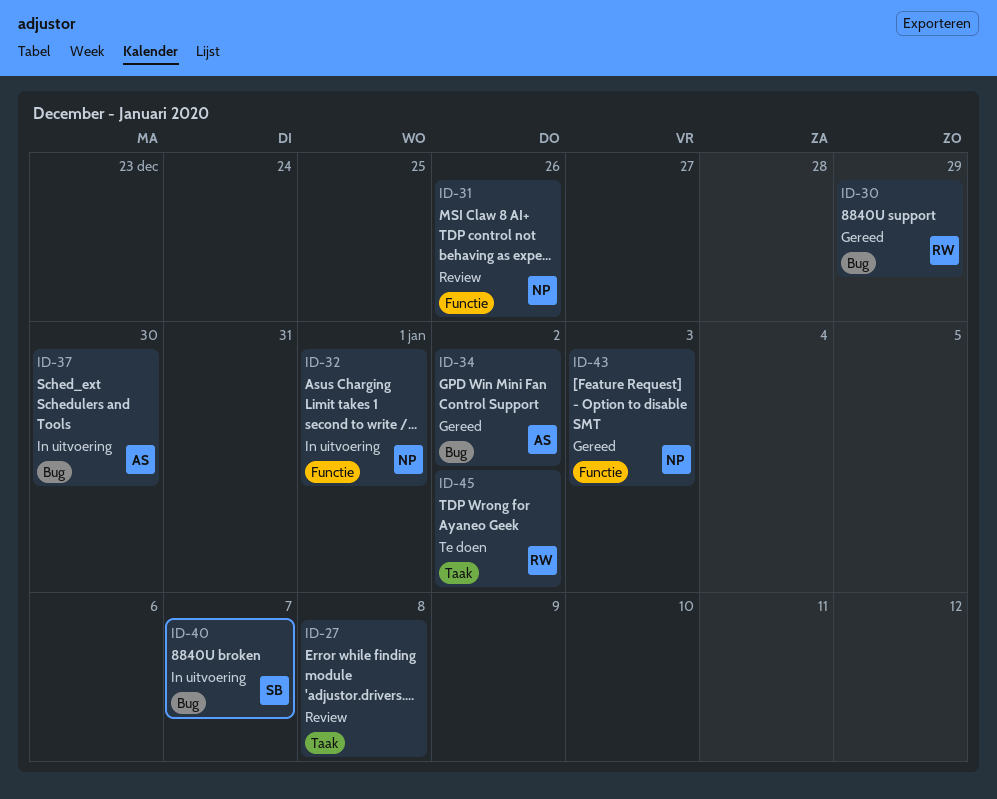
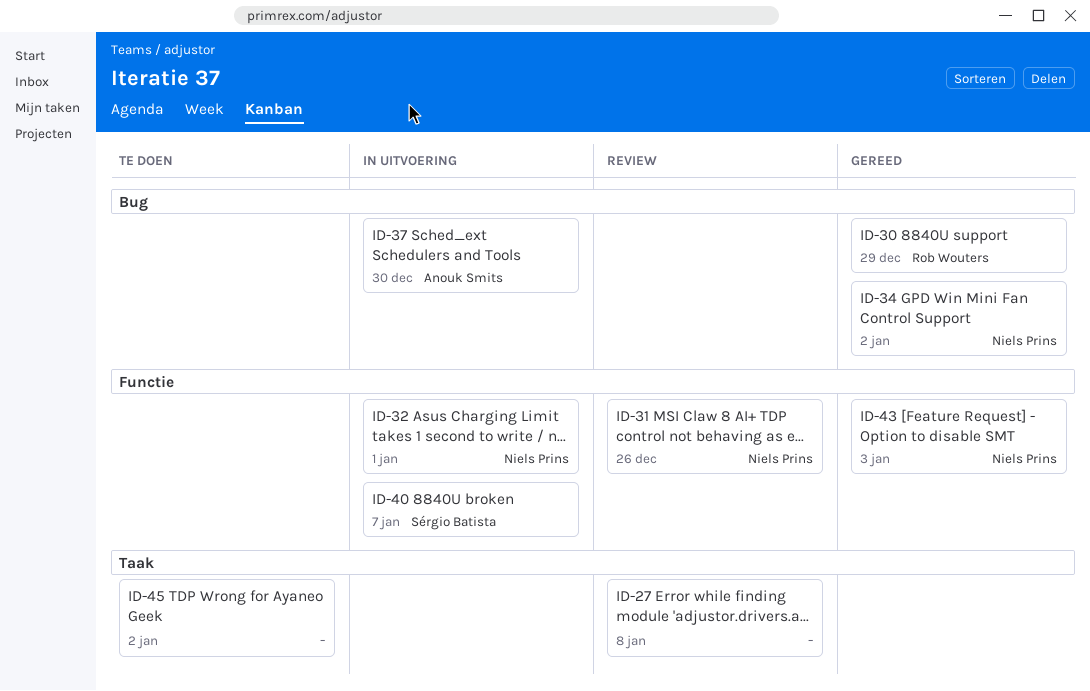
ID-34, owner: Anouk Smits -> Niels Prins
ID-40, label: Bug -> Functie
ID-45, owner: Rob Wouters -> none

